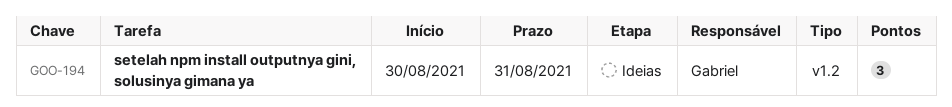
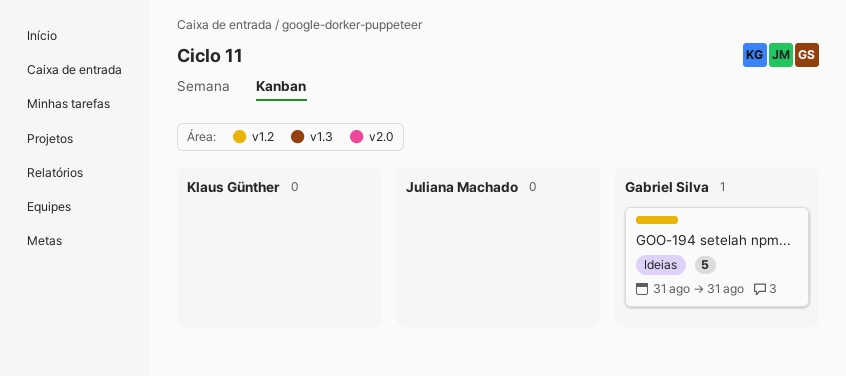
GOO-194, estimate: 3 -> 5
GOO-194, start: Aug 30 -> Aug 31

